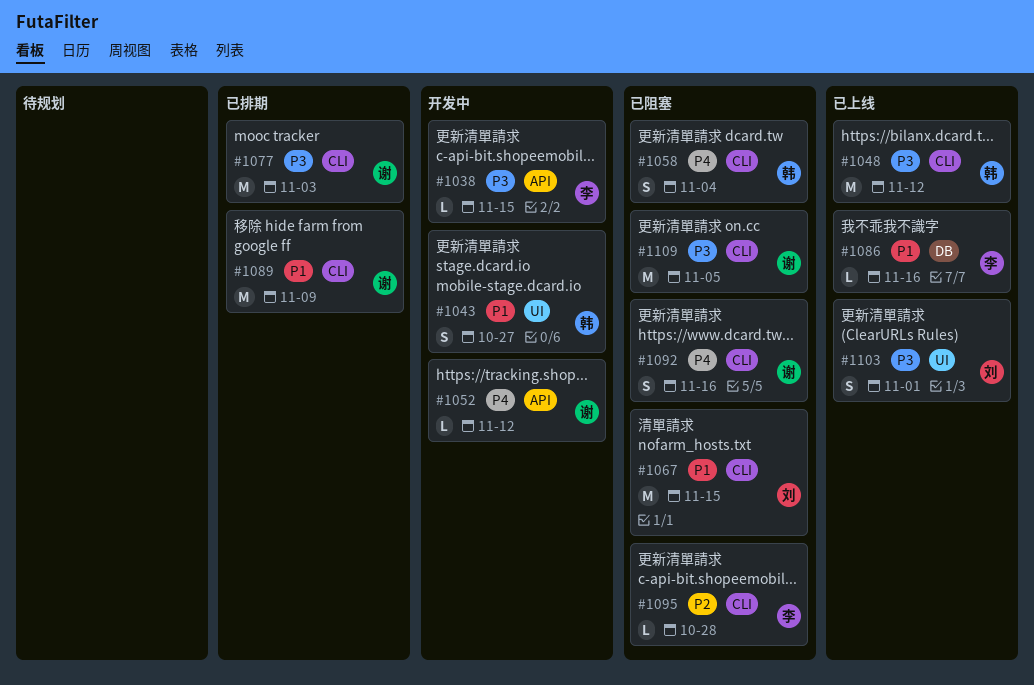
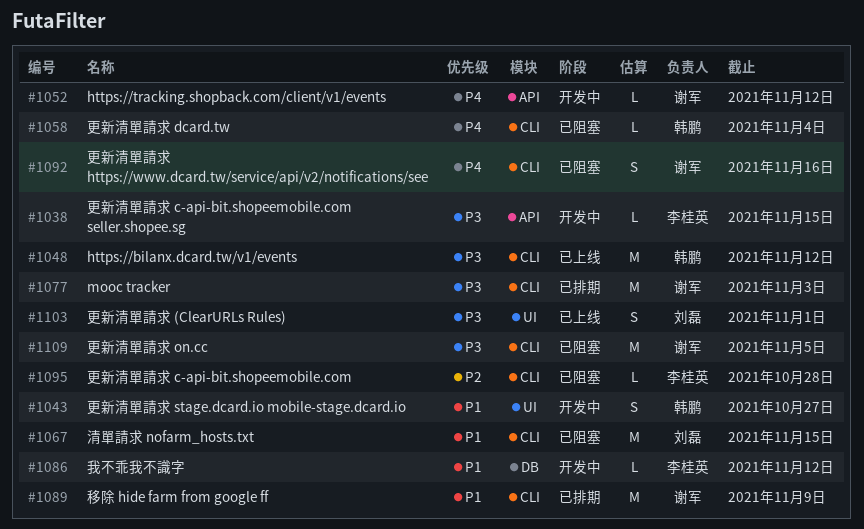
#1058, estimate: S -> L
#1086, status: 已上线 -> 开发中
#1086, due: Nov 16 -> Nov 12

